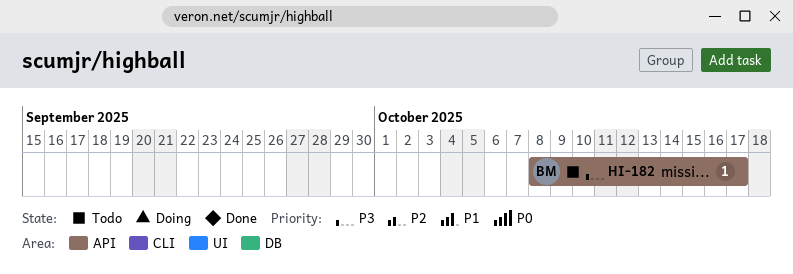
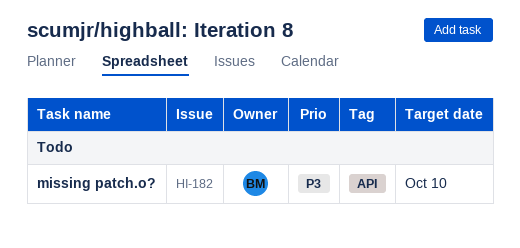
HI-182, due: Oct 17 -> Oct 10

